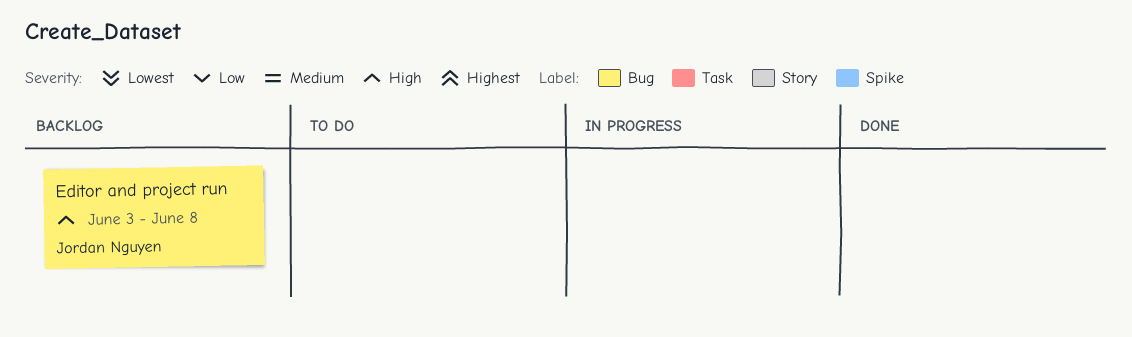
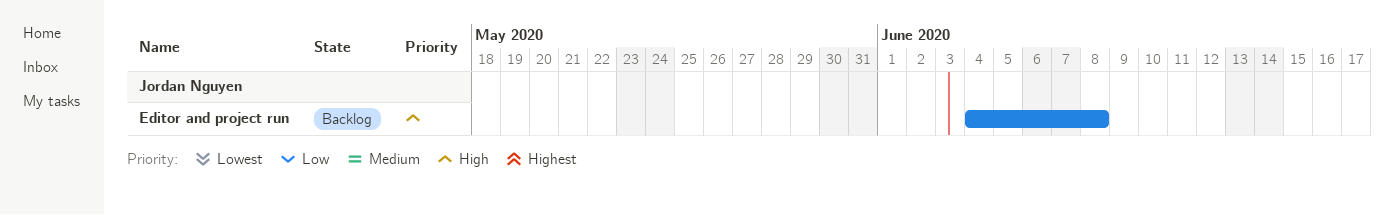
Editor and project run, start: Jun 3 -> Jun 4

